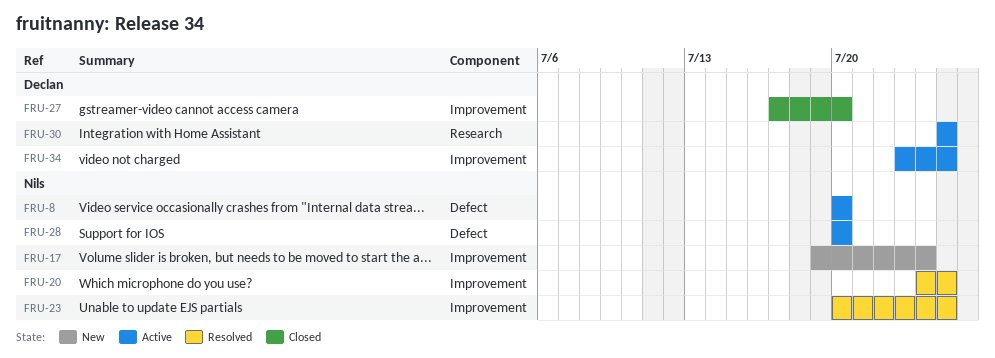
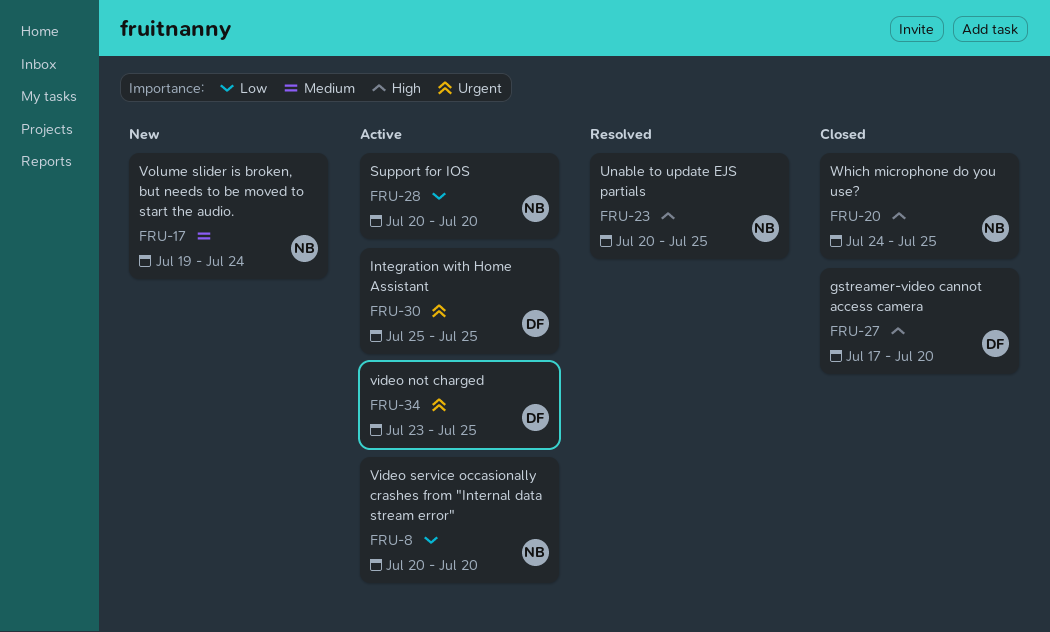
FRU-20, status: Resolved -> Closed

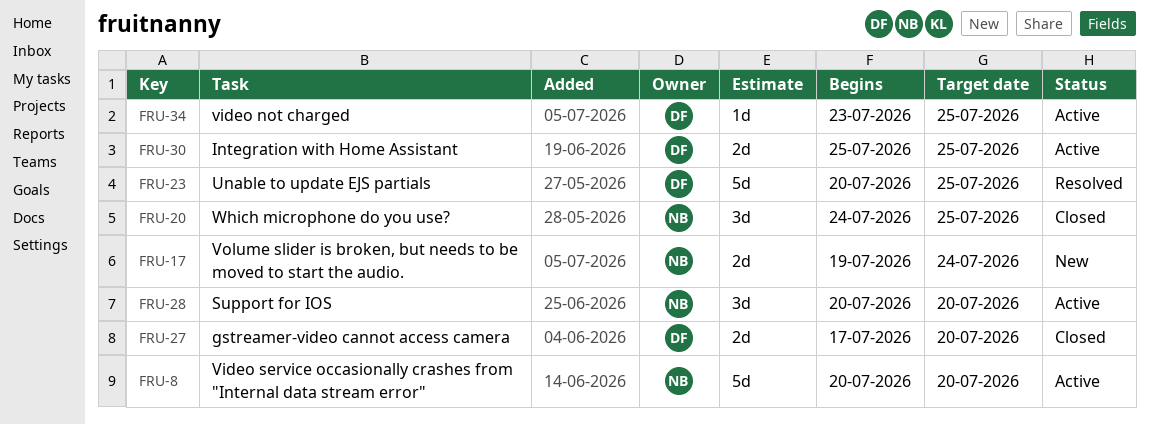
FRU-23, owner: NB -> DF

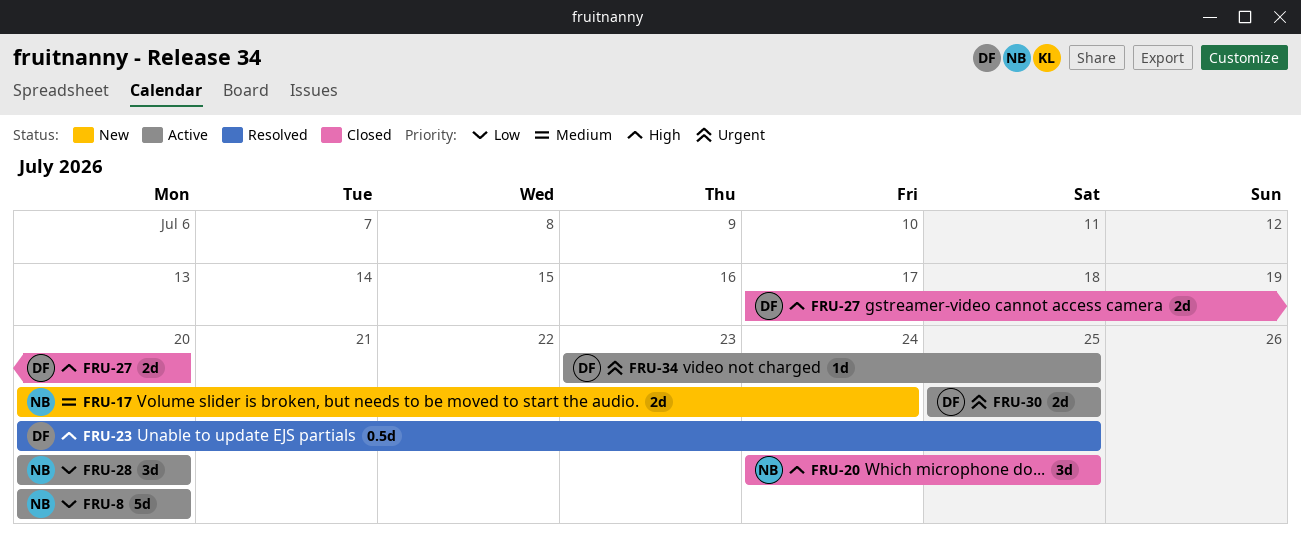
FRU-17, start: Jul 19 -> Jul 20
FRU-23, estimate: 5d -> 0.5d

